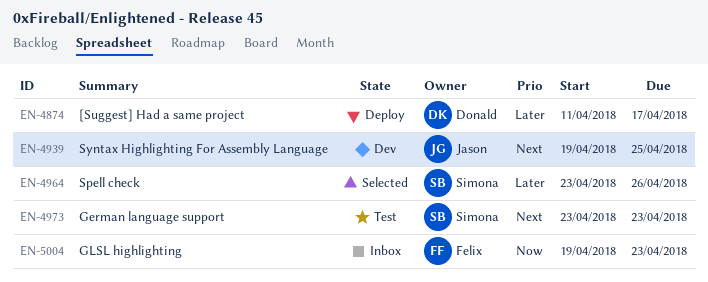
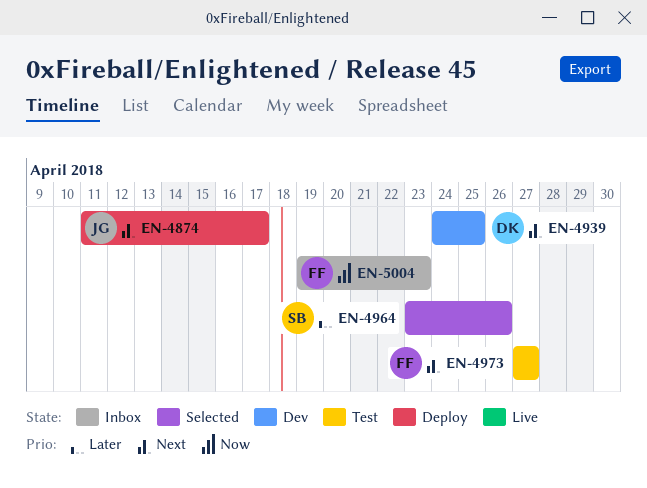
EN-4874, owner: Donald -> Jason
EN-4874, priority: Later -> Next
EN-4939, owner: Jason -> Donald
EN-4939, start: Apr 19 -> Apr 24
EN-4973, owner: Simona -> Felix
EN-4973, start: Apr 23 -> Apr 27
EN-4973, due: Apr 23 -> Apr 27

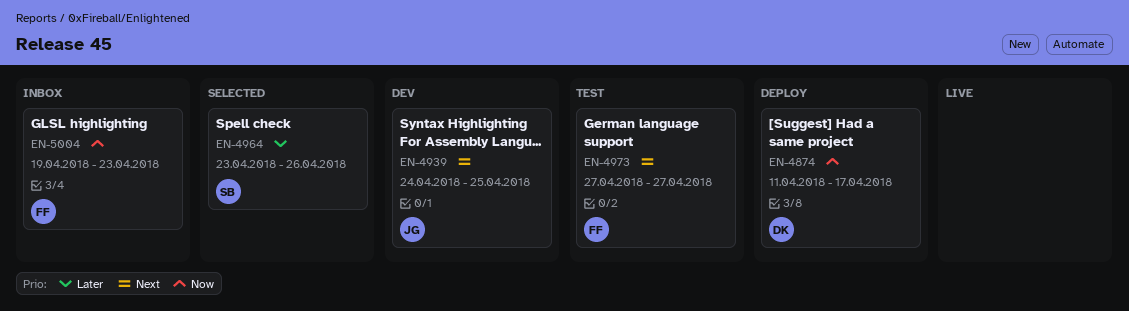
EN-4874, owner: JG -> DK
EN-4874, priority: Next -> Now
EN-4939, owner: DK -> JG

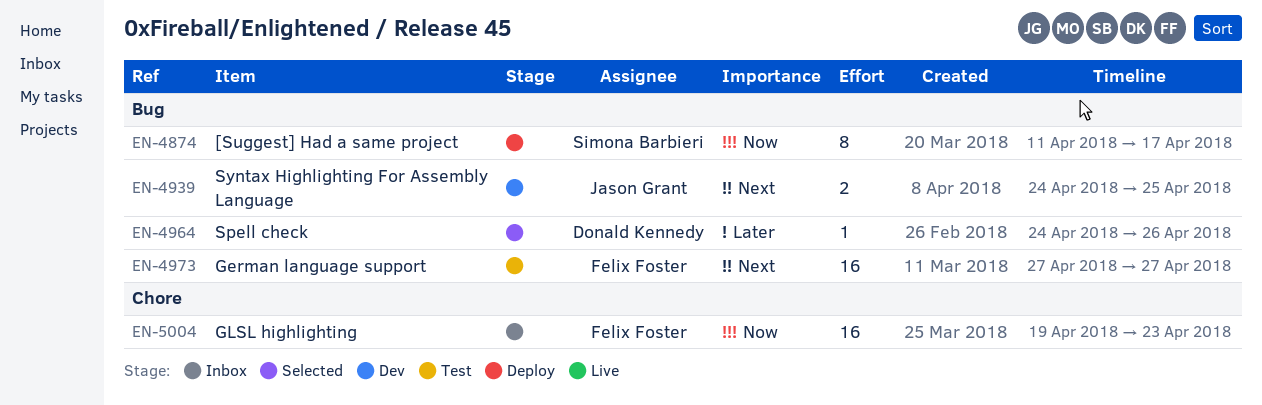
EN-4874, owner: Donald Kennedy -> Simona Barbieri
EN-4964, owner: Simona Barbieri -> Donald Kennedy
EN-4964, start: Apr 23 -> Apr 24

